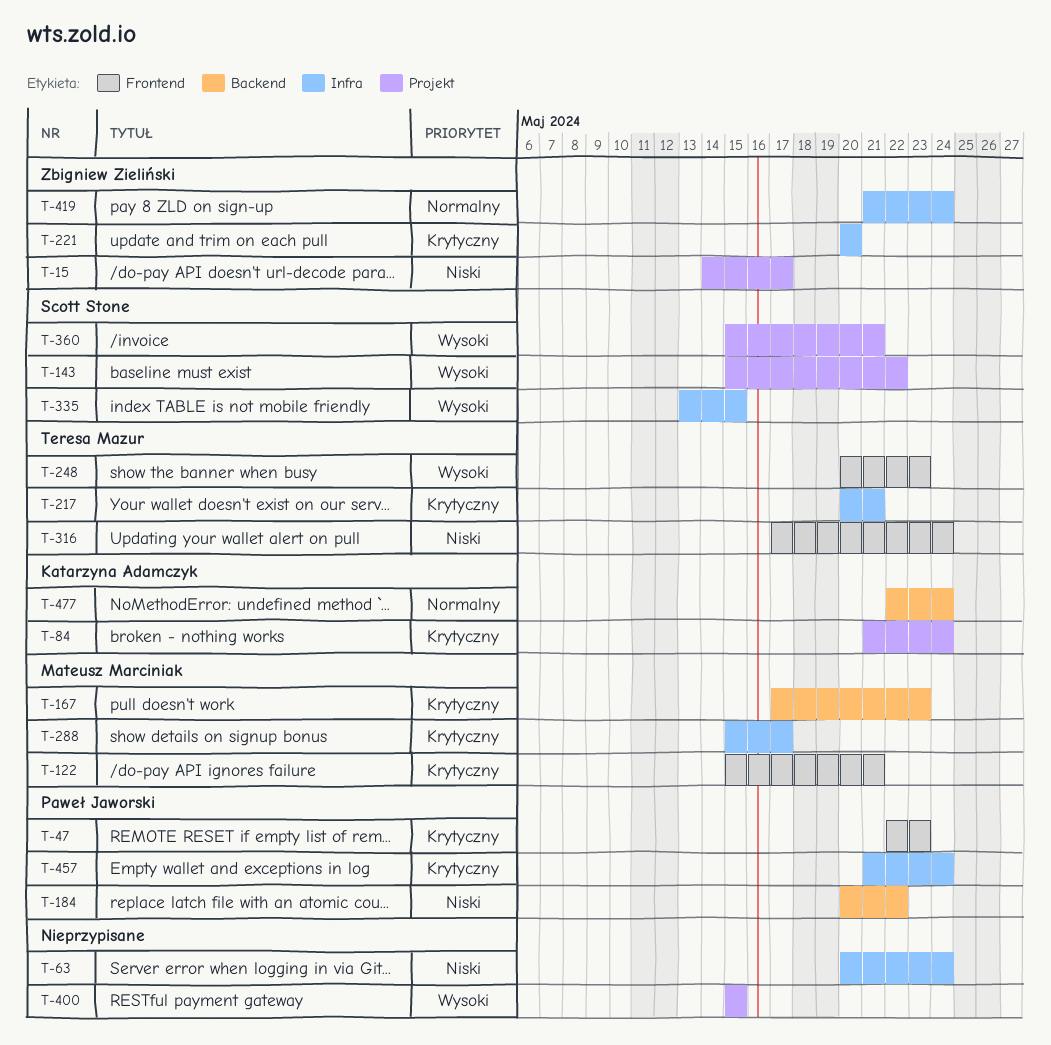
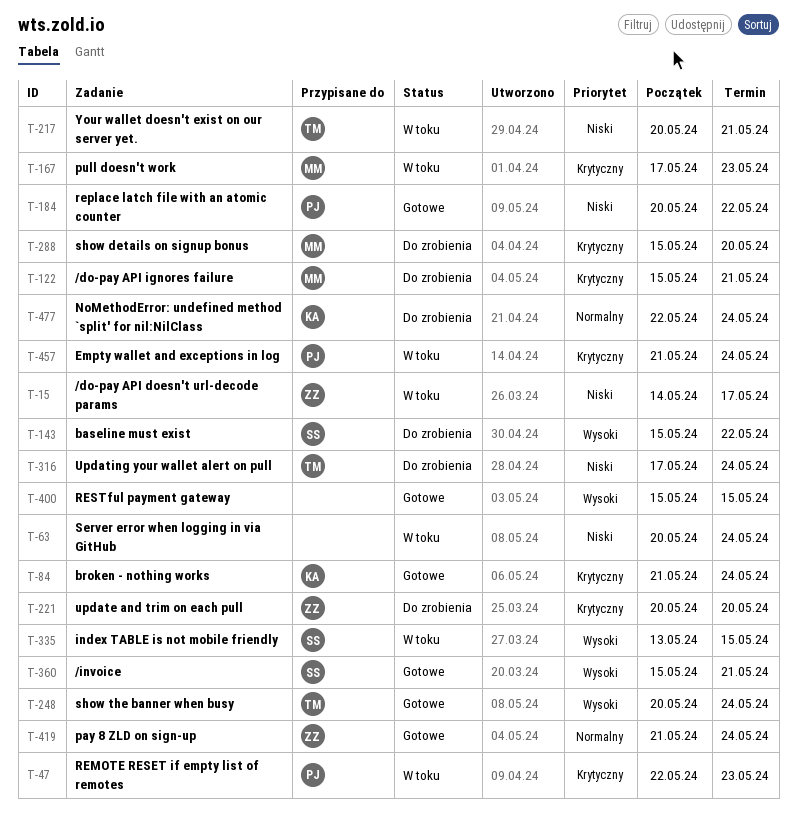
T-217, priority: Krytyczny -> Niski
T-248, due: May 23 -> May 24
T-288, due: May 17 -> May 20

